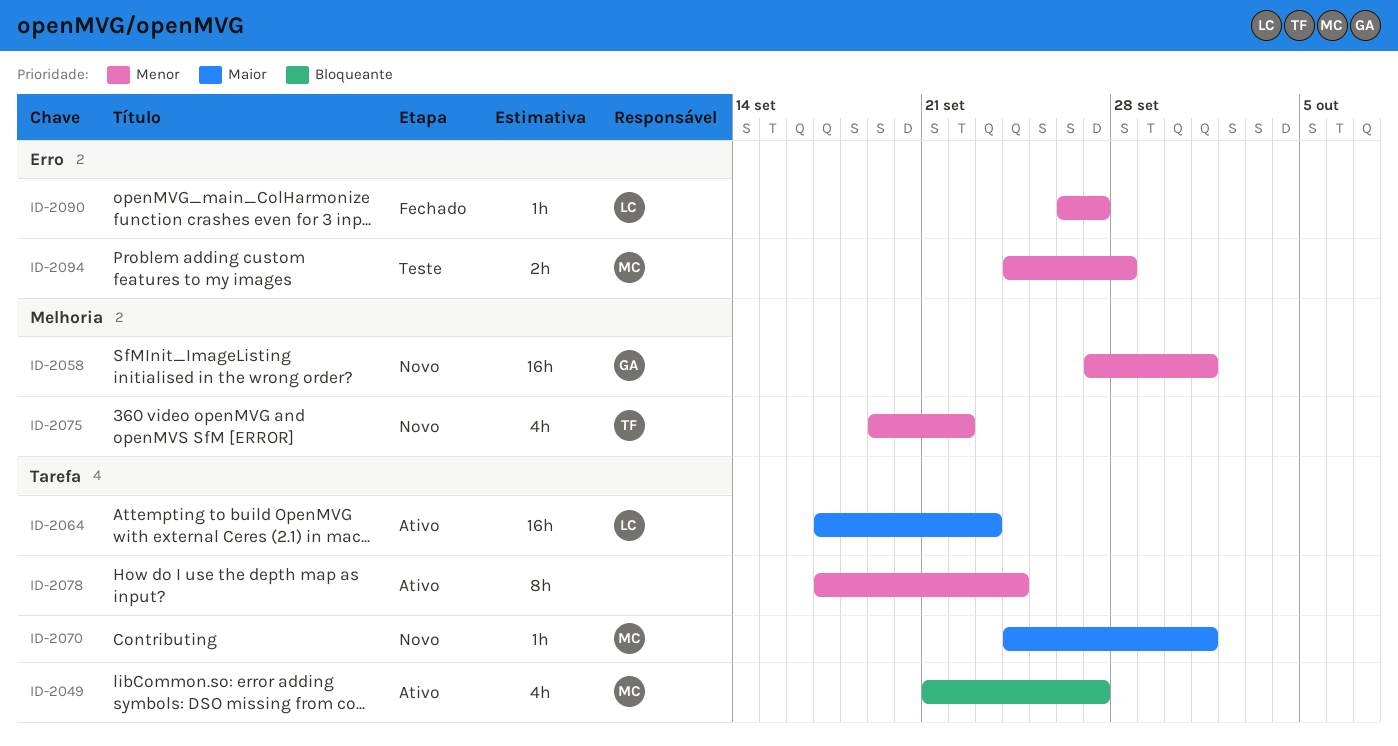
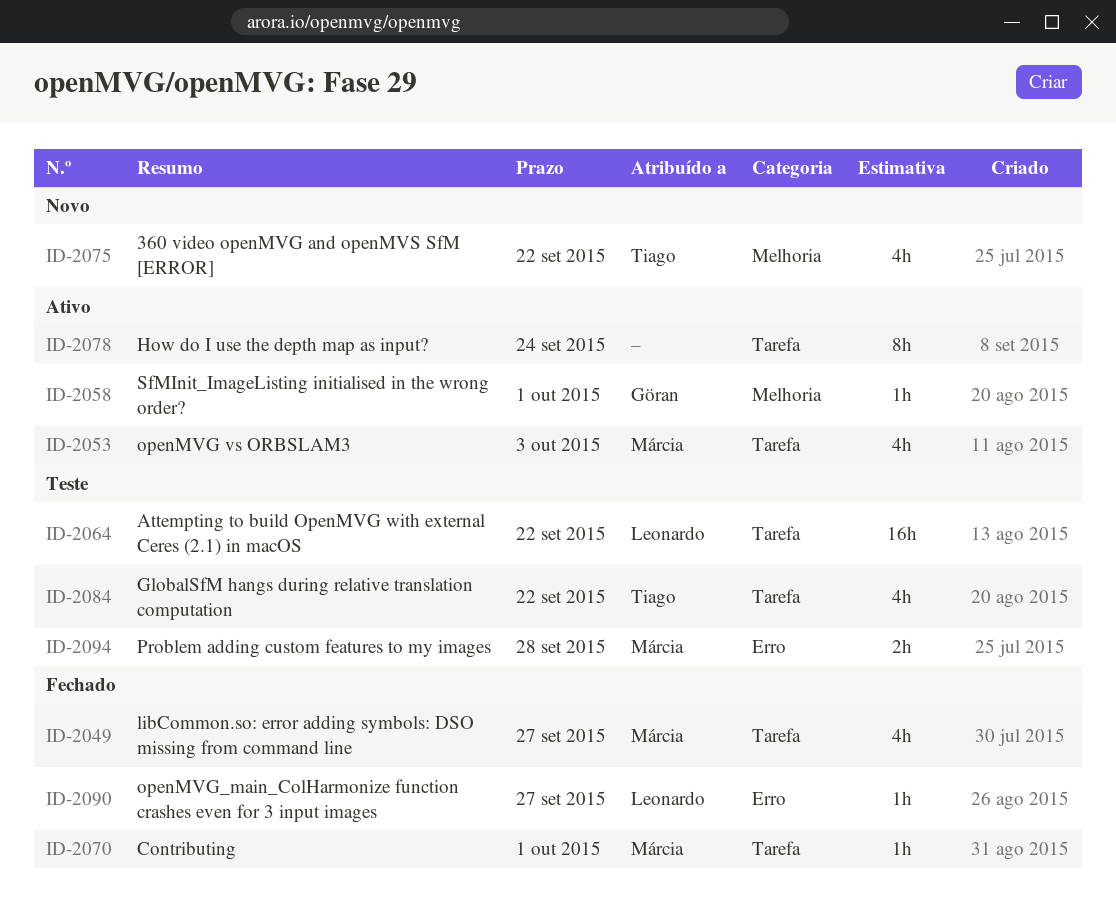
ID-2049, status: Ativo -> Fechado
ID-2053: none -> present
ID-2058, status: Novo -> Ativo
ID-2058, estimate: 16h -> 1h
ID-2064, status: Ativo -> Teste
ID-2064, due: Sep 23 -> Sep 22
ID-2070, status: Novo -> Fechado
ID-2084: none -> present

